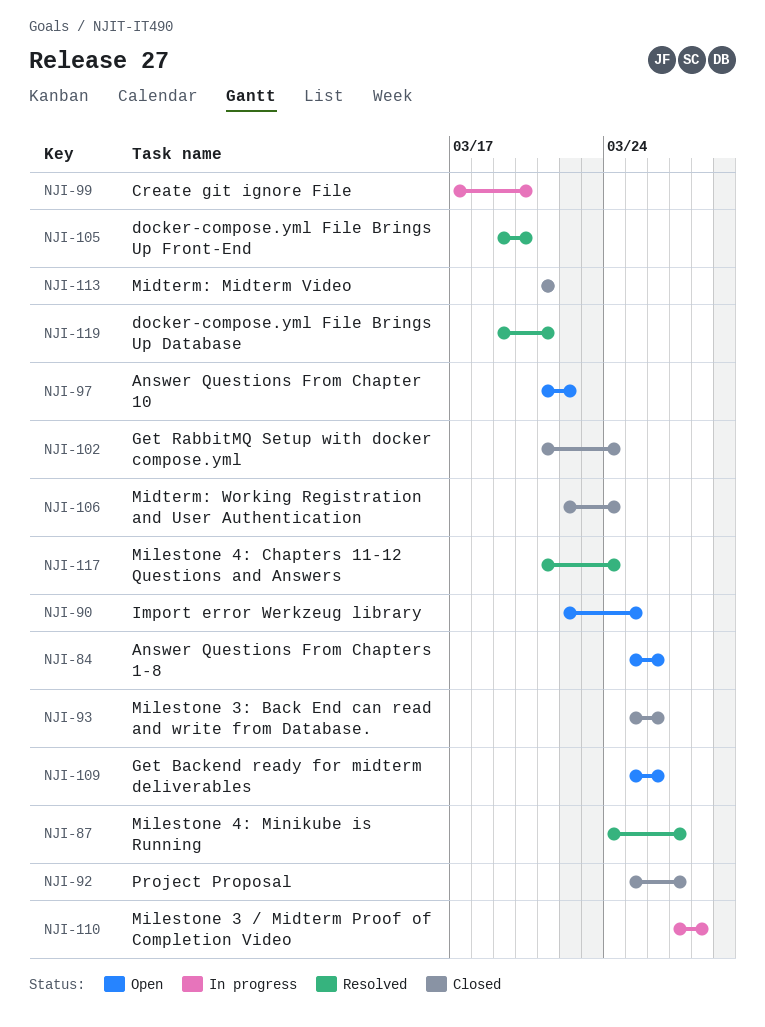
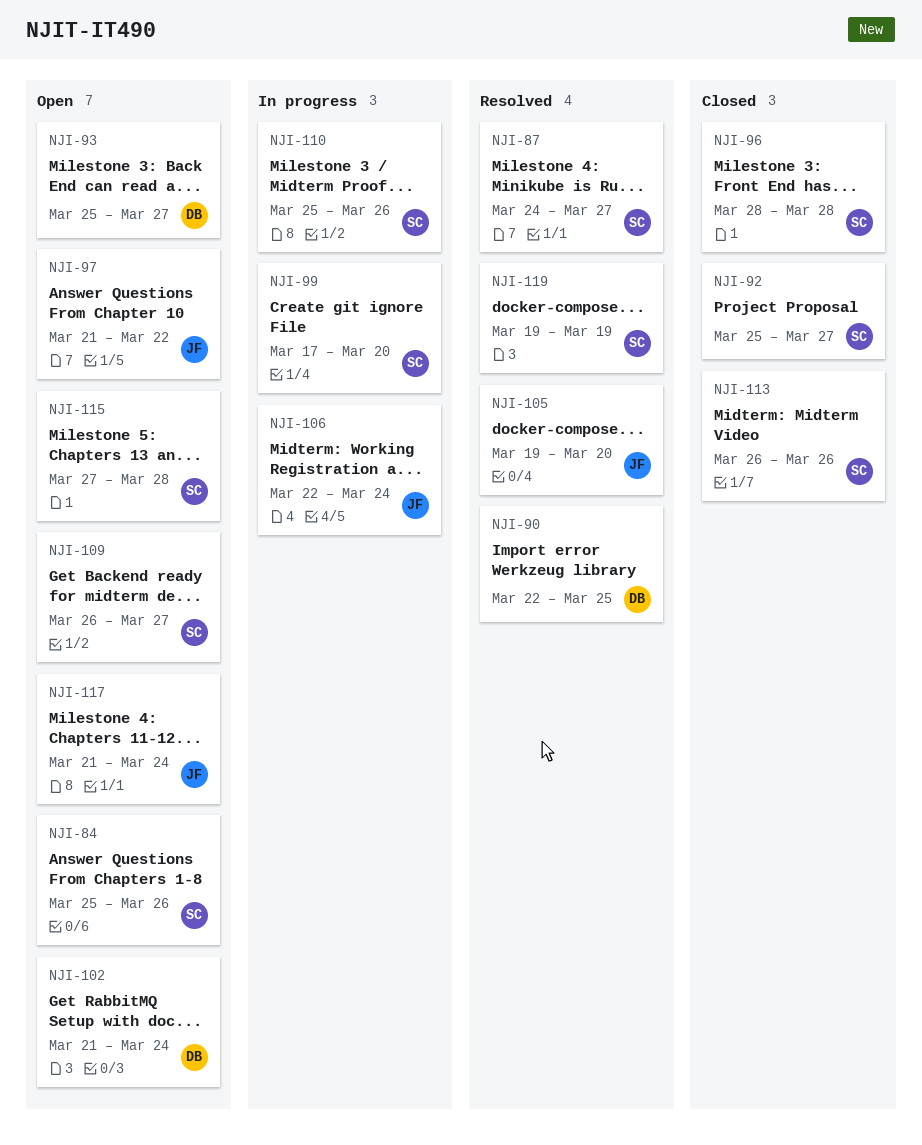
NJI-90, status: Open -> Resolved
NJI-93, status: Closed -> Open
NJI-93, due: Mar 26 -> Mar 27
NJI-96: none -> present
NJI-102, status: Closed -> Open
NJI-106, status: Closed -> In progress
NJI-109, start: Mar 25 -> Mar 26
NJI-109, due: Mar 26 -> Mar 27
NJI-110, start: Mar 27 -> Mar 25
NJI-110, due: Mar 28 -> Mar 26
NJI-113, start: Mar 21 -> Mar 26
NJI-113, due: Mar 21 -> Mar 26
NJI-115: none -> present
NJI-117, status: Resolved -> Open
NJI-119, due: Mar 21 -> Mar 19

